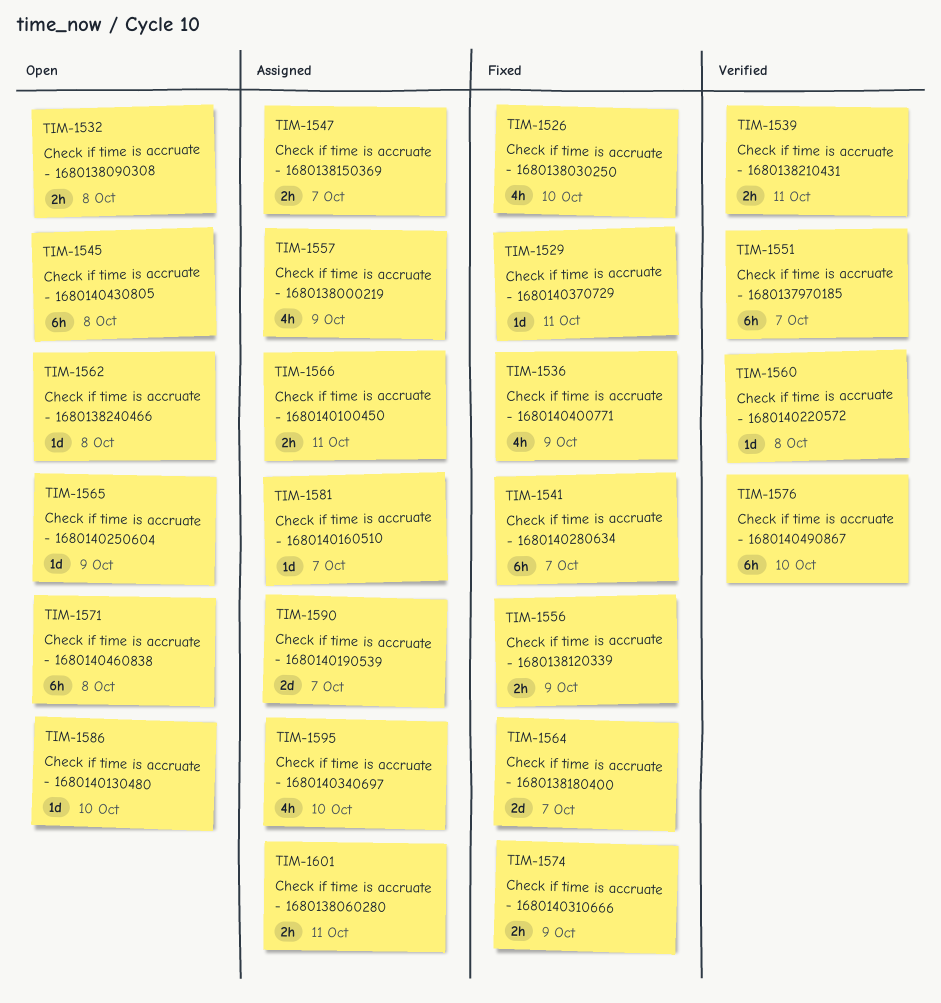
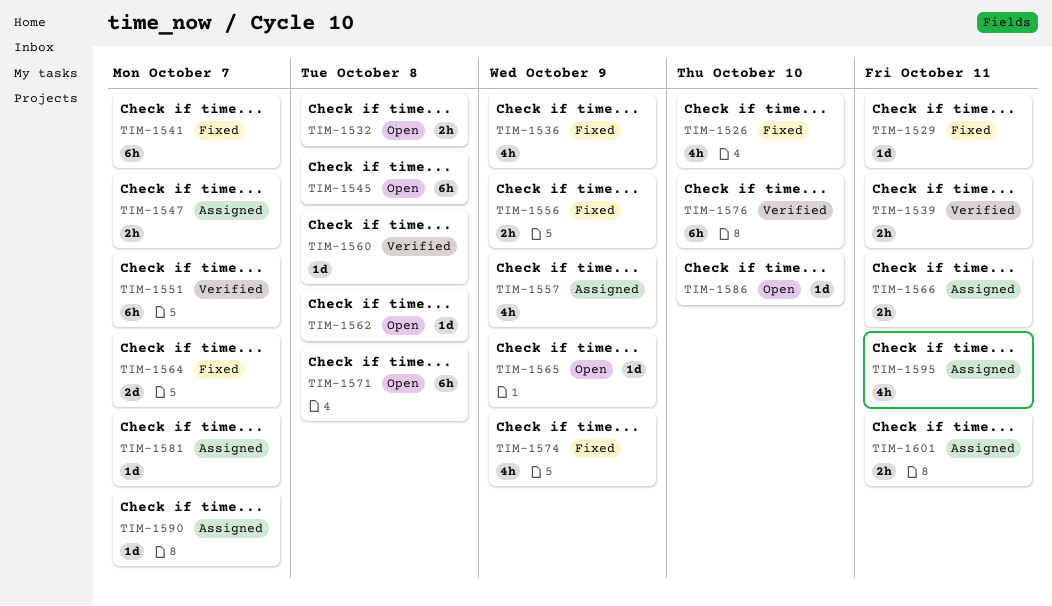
TIM-1574, estimate: 2h -> 4h
TIM-1590, estimate: 2d -> 1d
TIM-1595, due: Oct 10 -> Oct 11

